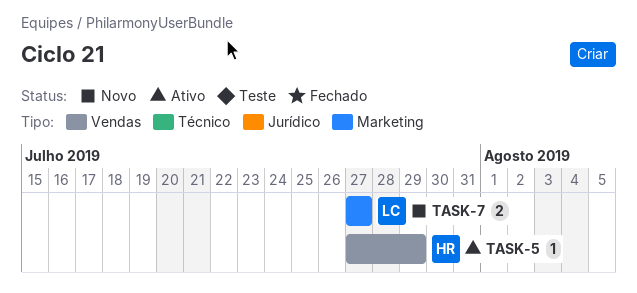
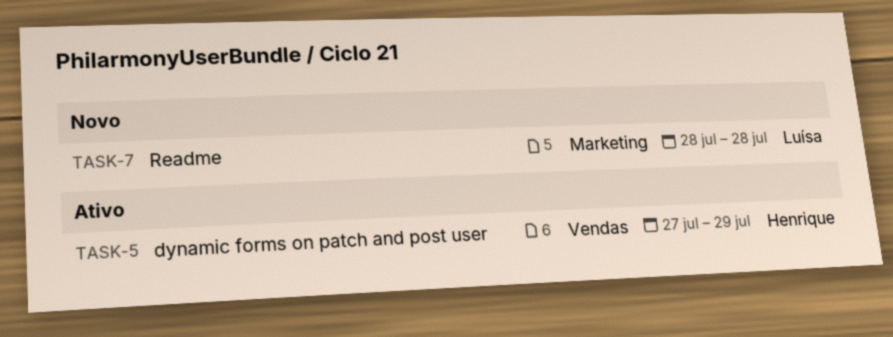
TASK-7, start: Jul 27 -> Jul 28
TASK-7, due: Jul 27 -> Jul 28

